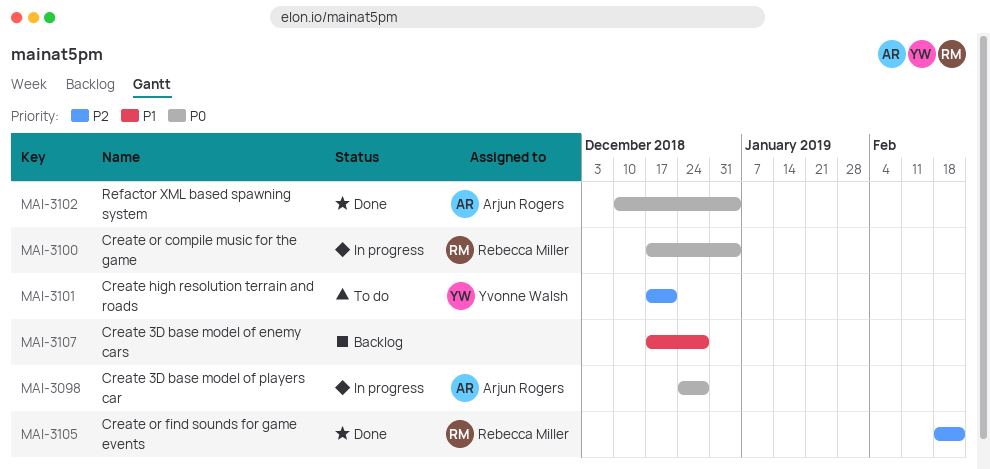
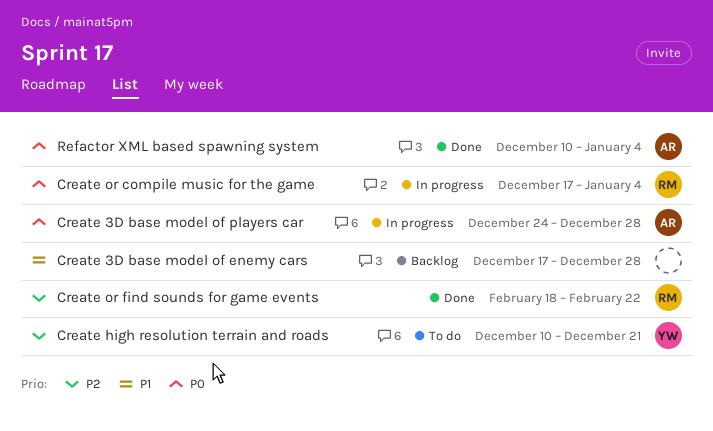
Create high resolution terrain and roads, start: Dec 17 -> Dec 10

